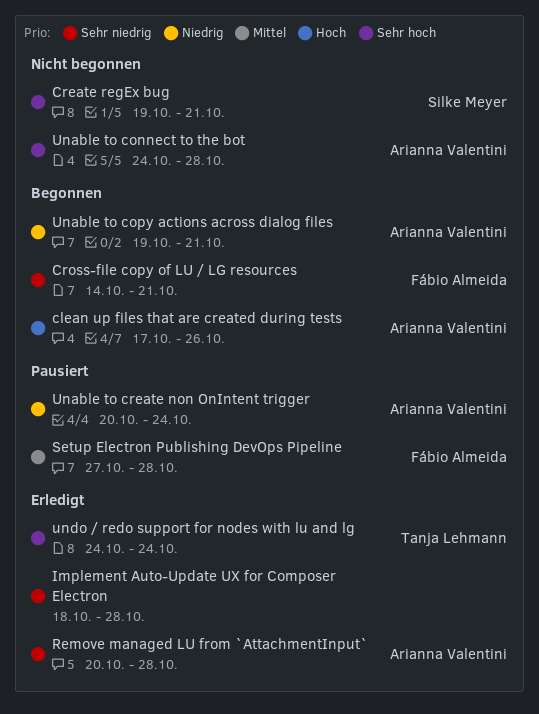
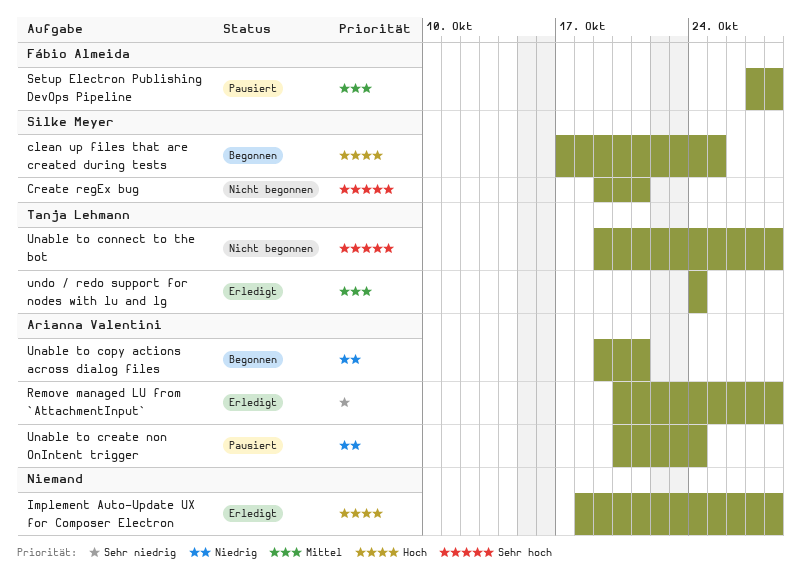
clean up files that are created during tests, owner: Arianna Valentini -> Silke Meyer
clean up files that are created during tests, due: Oct 26 -> Oct 25
Cross-file copy of LU / LG resources: present -> none
Implement Auto-Update UX for Composer Electron, priority: Sehr niedrig -> Hoch
Unable to connect to the bot, owner: Arianna Valentini -> Tanja Lehmann
Unable to connect to the bot, start: Oct 24 -> Oct 19
undo / redo support for nodes with lu and lg, priority: Sehr hoch -> Mittel

